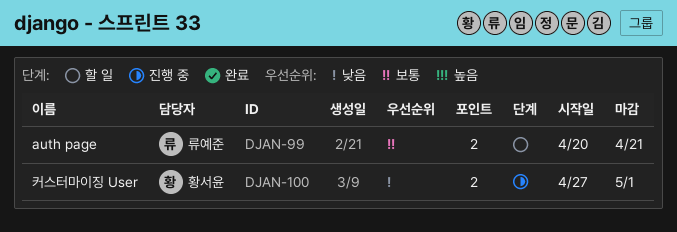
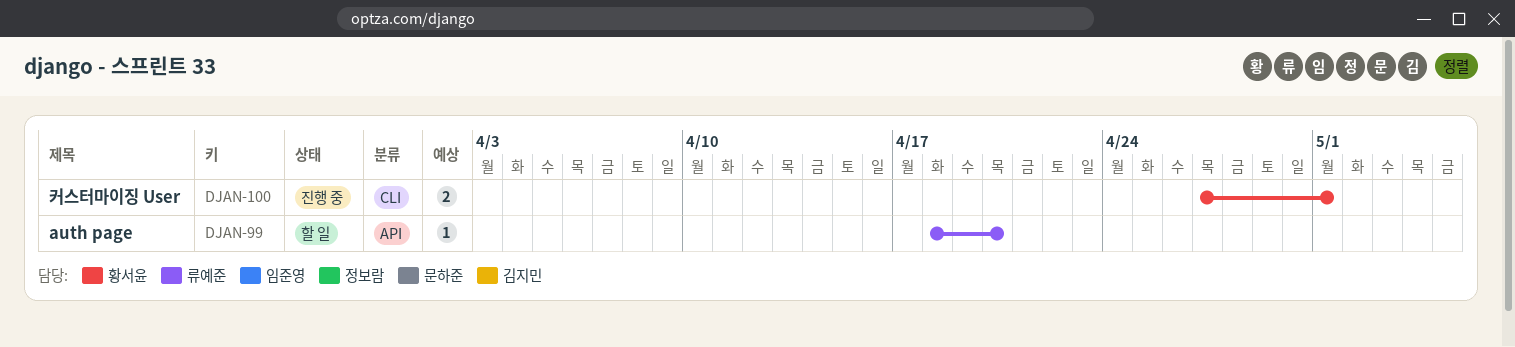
DJAN-99, estimate: 2 -> 1
DJAN-99, start: Apr 20 -> Apr 18
DJAN-99, due: Apr 21 -> Apr 20

